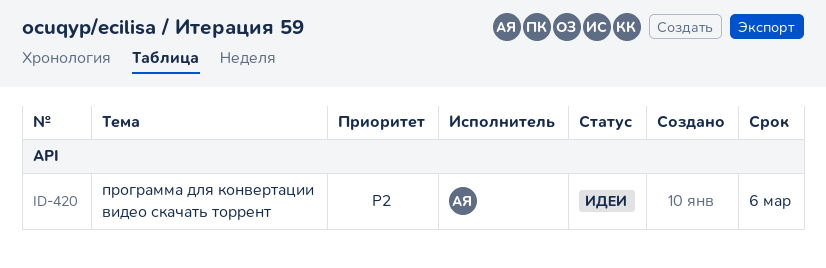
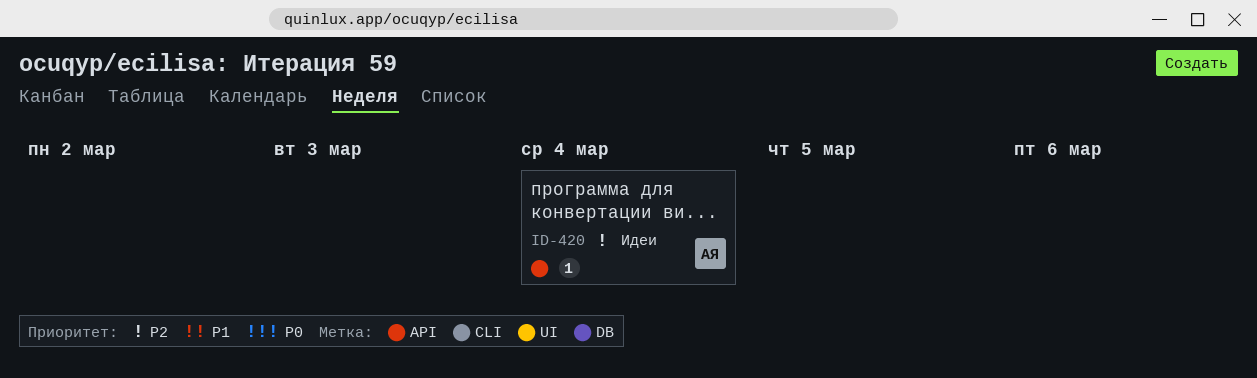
ID-420, due: Mar 6 -> Mar 4

